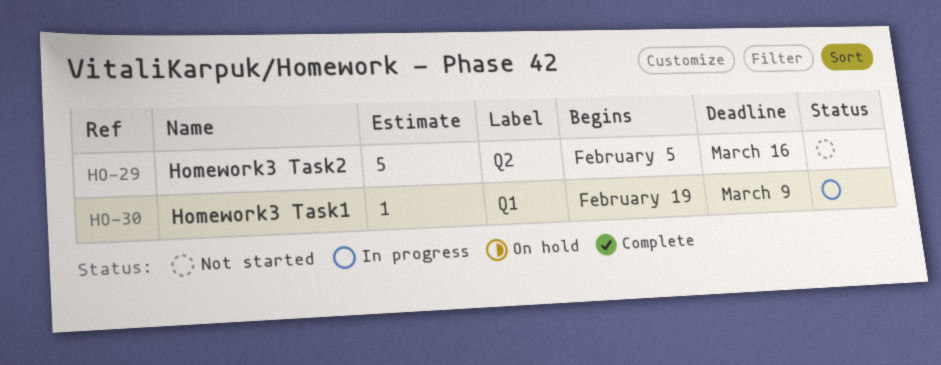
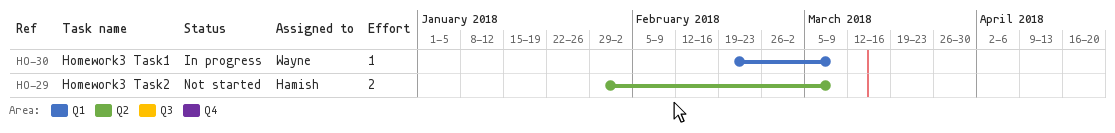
HO-29, estimate: 5 -> 2
HO-29, start: Feb 5 -> Jan 29
HO-29, due: Mar 16 -> Mar 9

